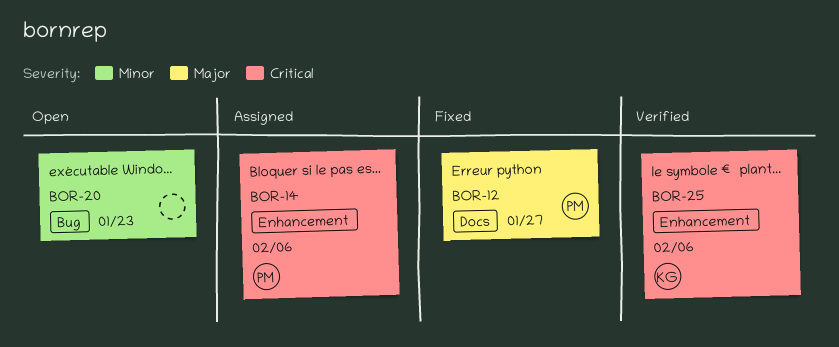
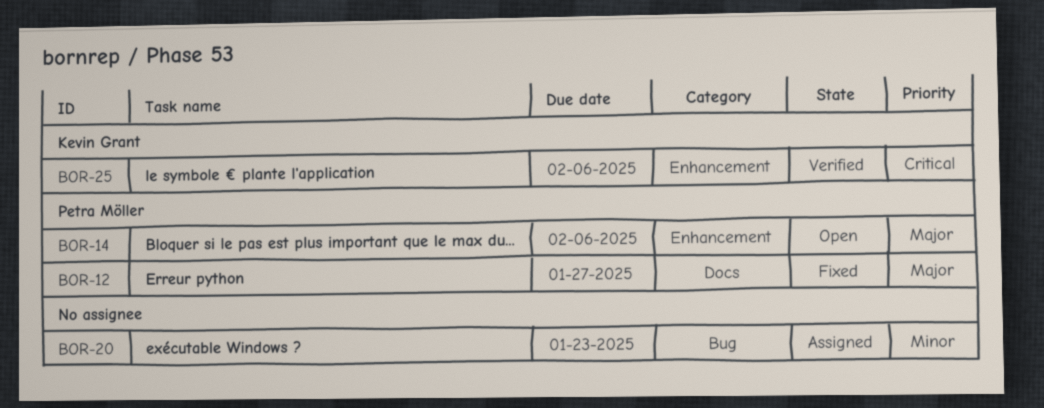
BOR-14, status: Assigned -> Open
BOR-14, priority: Critical -> Major
BOR-20, status: Open -> Assigned

